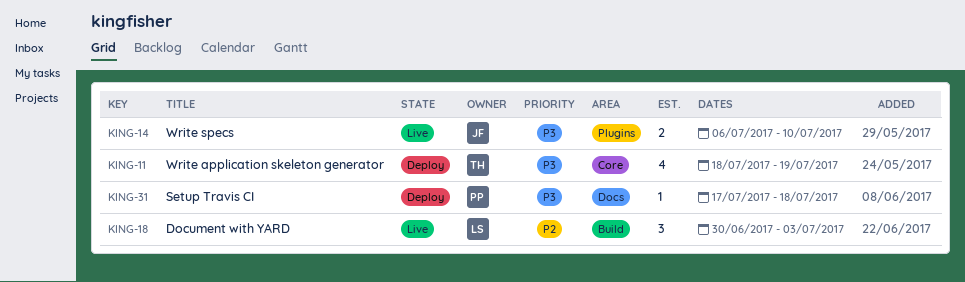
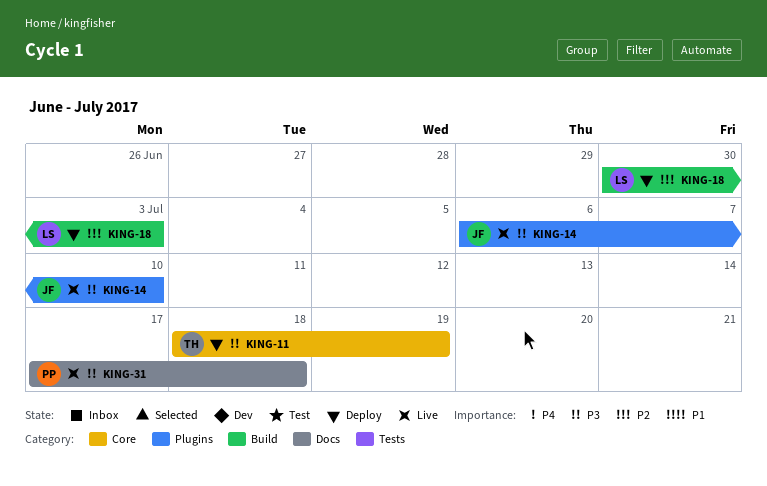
KING-18, status: Live -> Deploy
KING-31, status: Deploy -> Live

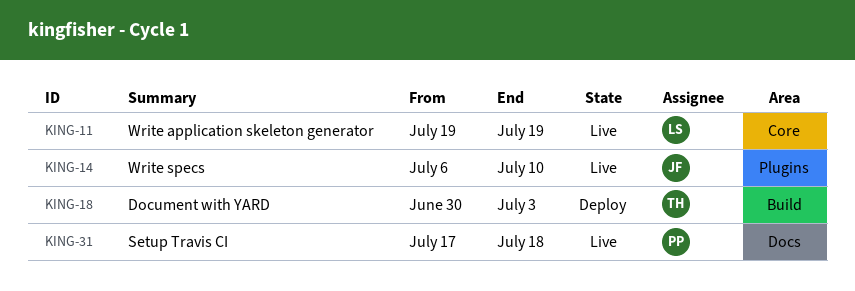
KING-11, status: Deploy -> Live
KING-11, owner: TH -> LS
KING-11, start: Jul 18 -> Jul 19
KING-18, owner: LS -> TH

